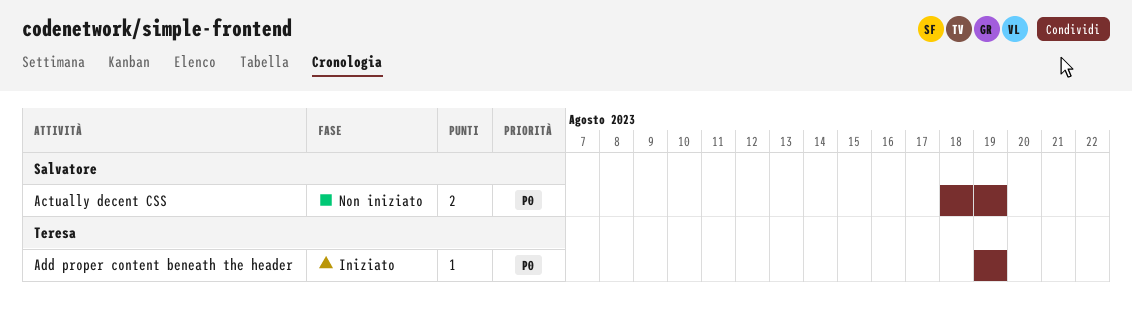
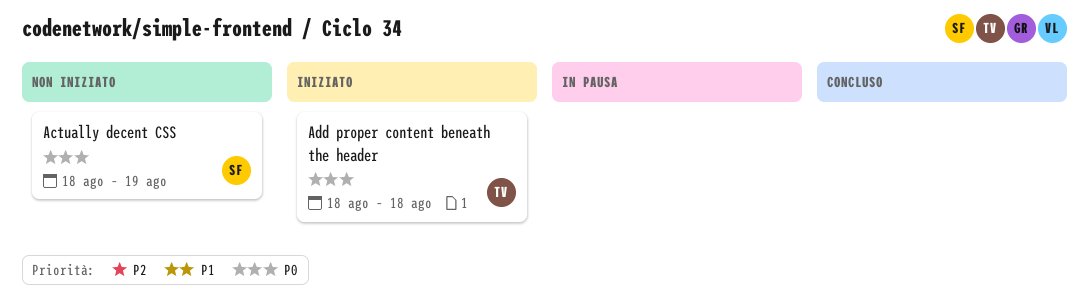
Add proper content beneath the header, start: Aug 19 -> Aug 18
Add proper content beneath the header, due: Aug 19 -> Aug 18

